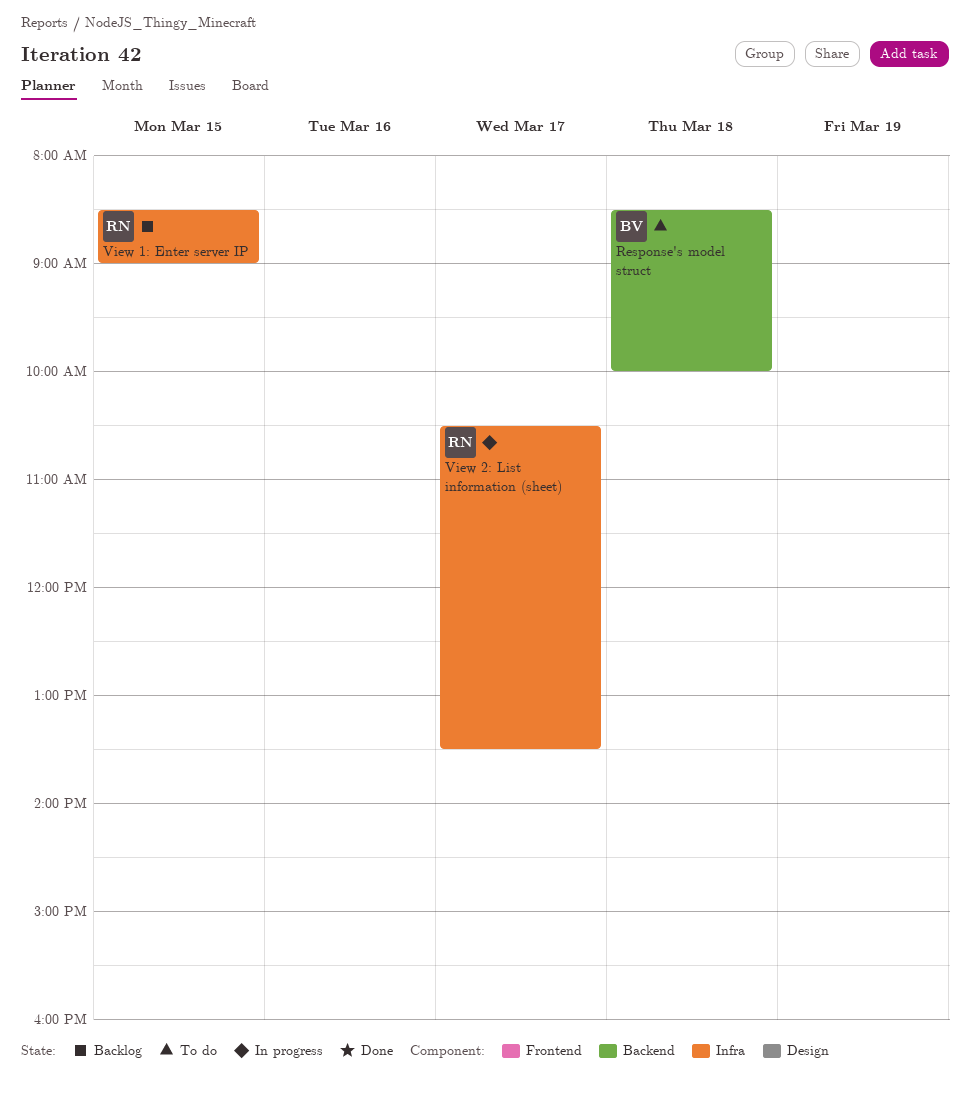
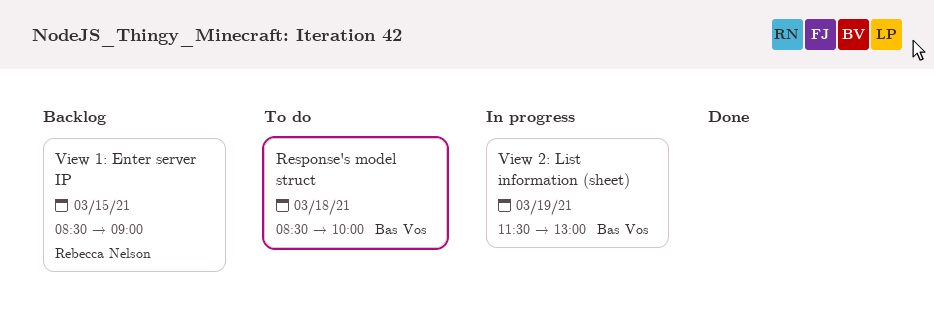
View 2: List information (sheet), owner: Rebecca Nelson -> Bas Vos
View 2: List information (sheet), day: Mar 17 -> Mar 19
View 2: List information (sheet), begins: 10:30 -> 11:30
View 2: List information (sheet), ends: 13:30 -> 13:00

